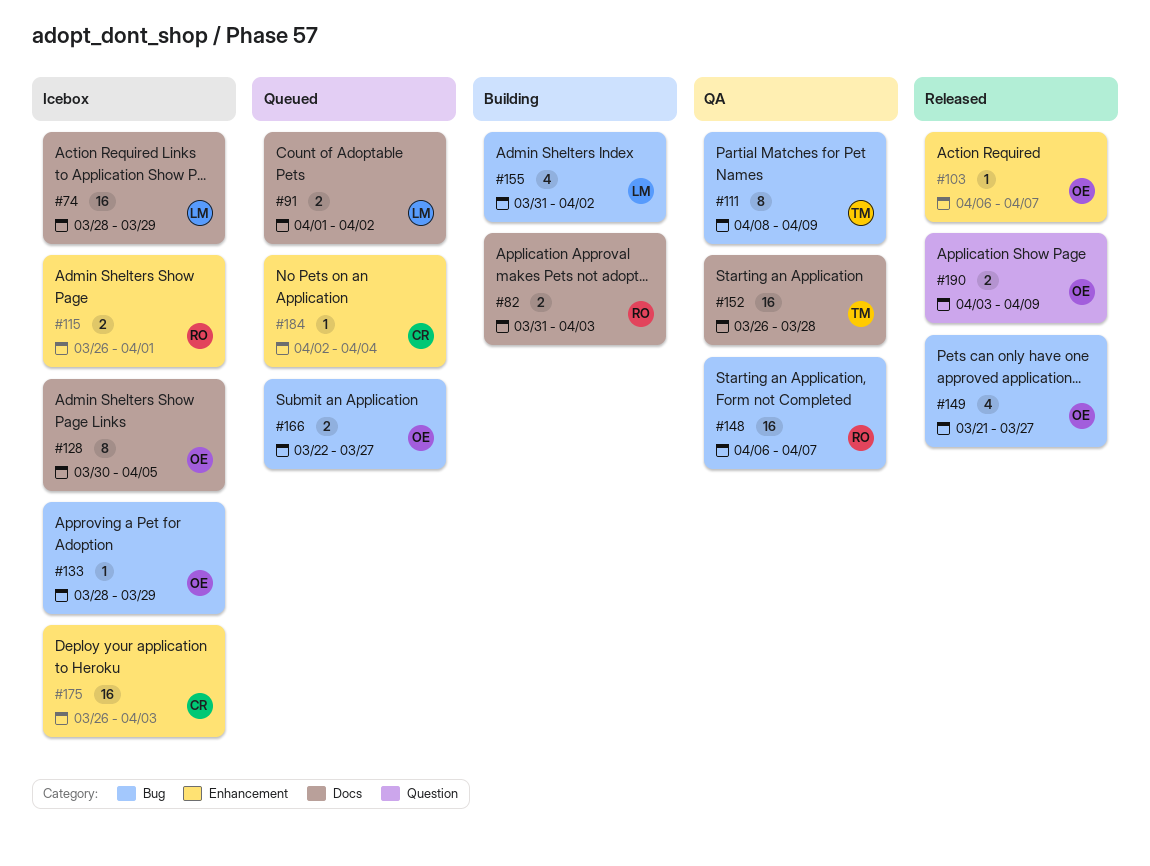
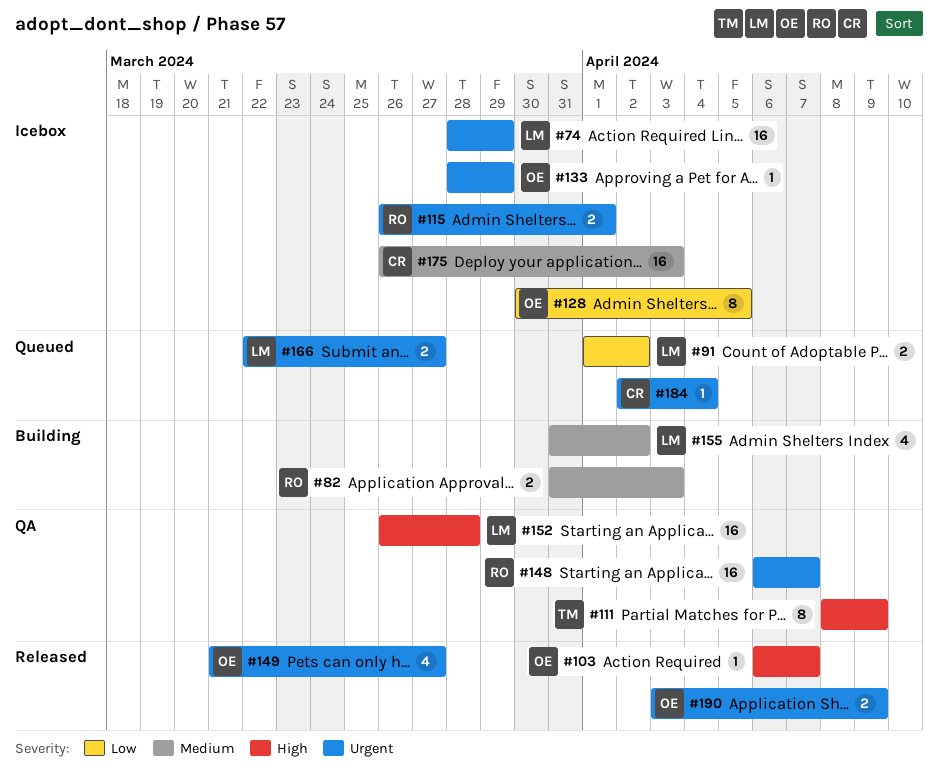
#152, owner: TM -> LM
#166, owner: OE -> LM

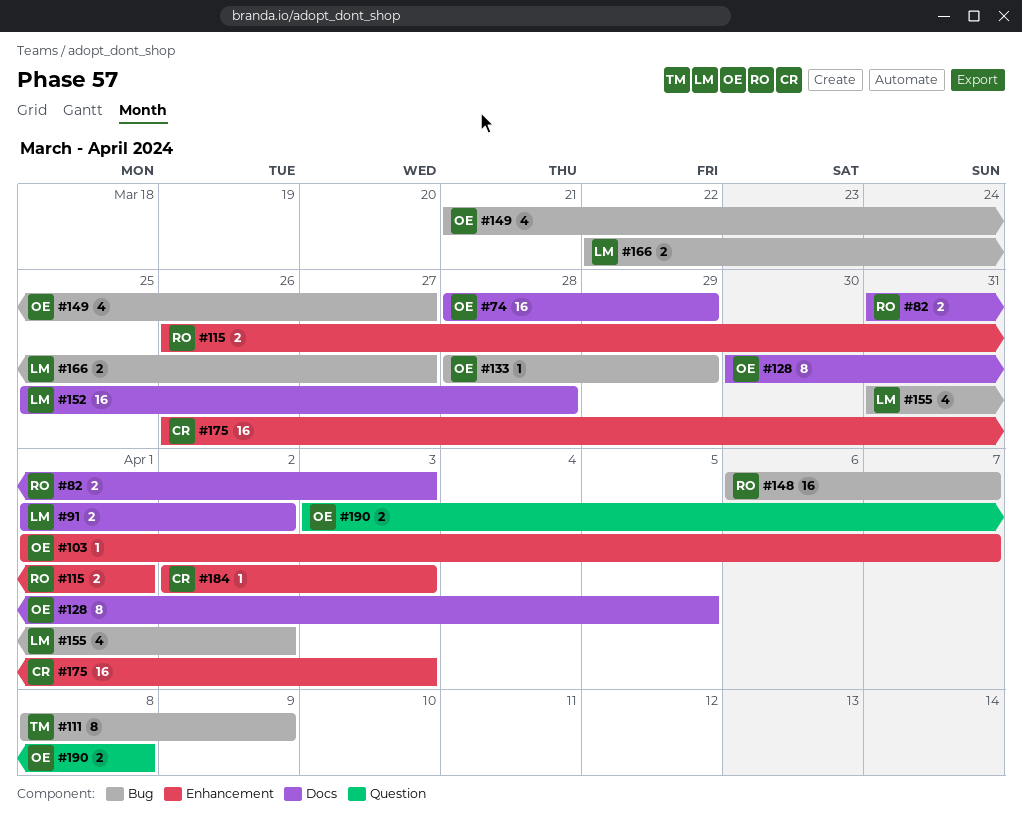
#74, owner: LM -> OE
#103, start: Apr 6 -> Apr 1
#152, start: Mar 26 -> Mar 25
#184, due: Apr 4 -> Apr 3
#190, due: Apr 9 -> Apr 8

